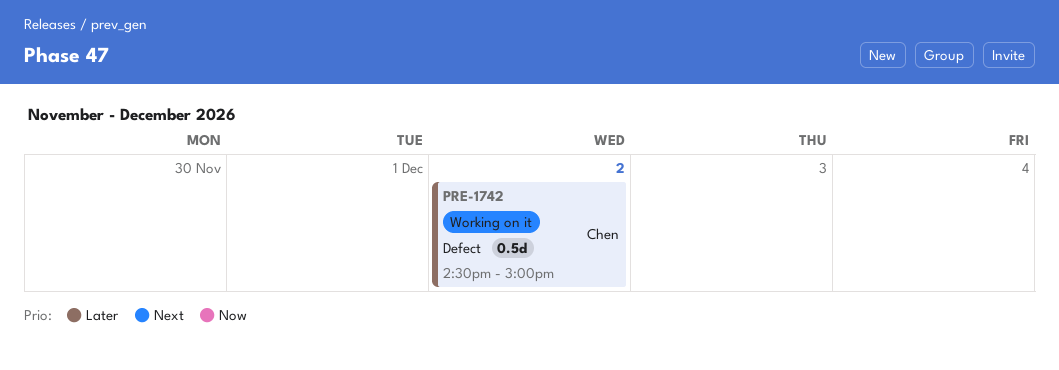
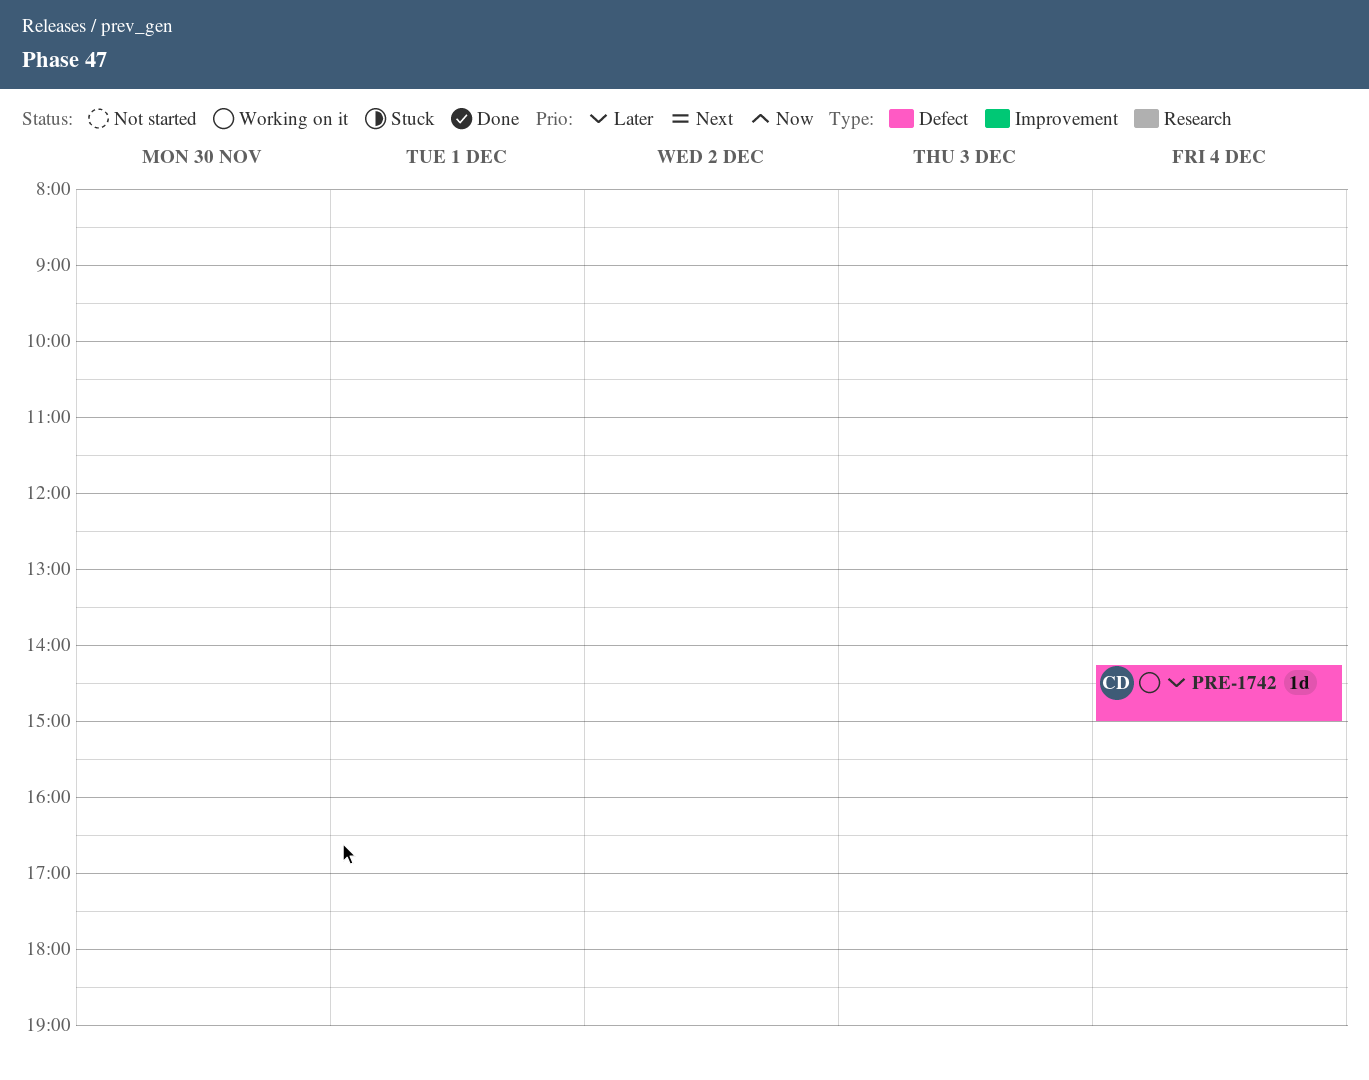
PRE-1742, estimate: 0.5d -> 1d
PRE-1742, day: Dec 2 -> Dec 4
PRE-1742, begins: 14:30 -> 14:15

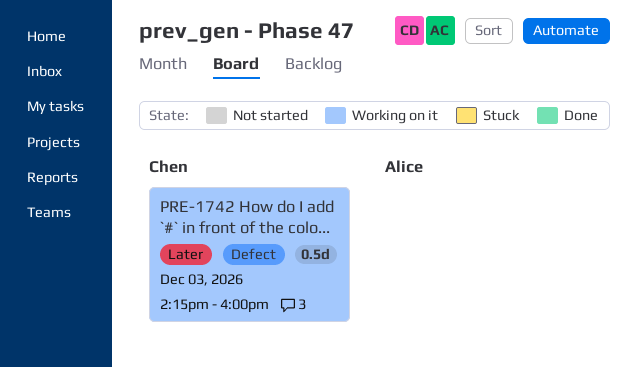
PRE-1742, estimate: 1d -> 0.5d
PRE-1742, day: Dec 4 -> Dec 3
PRE-1742, ends: 15:00 -> 16:00

